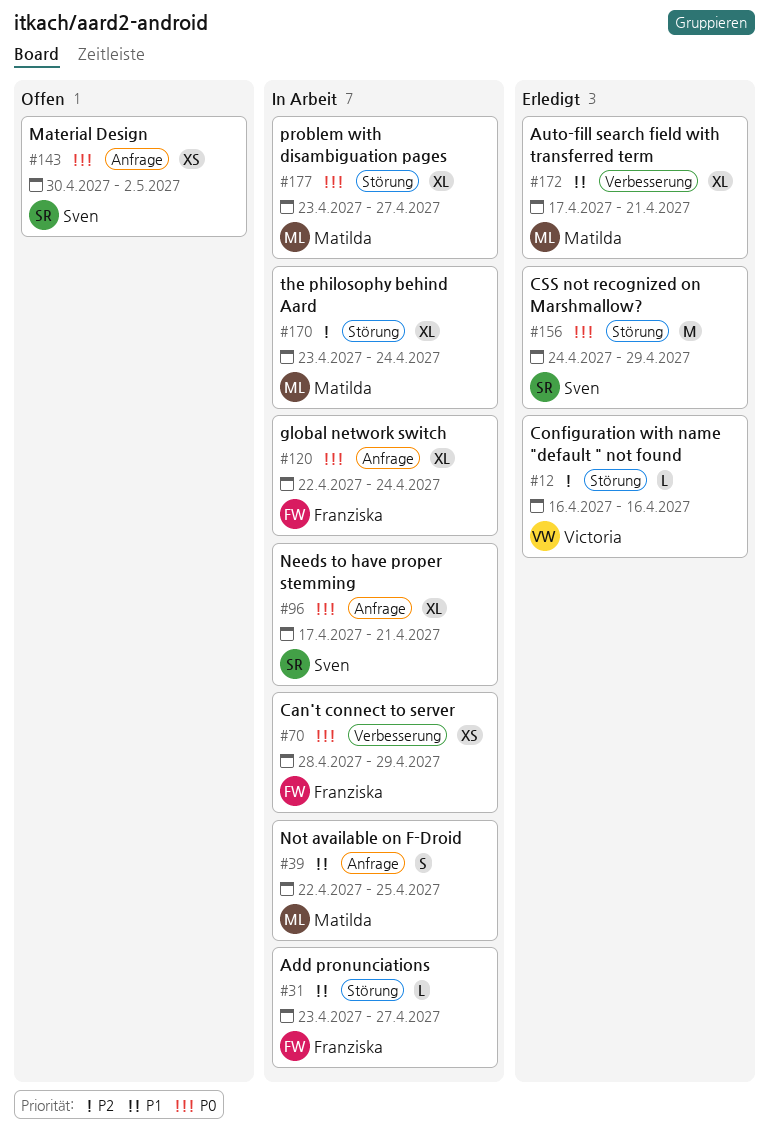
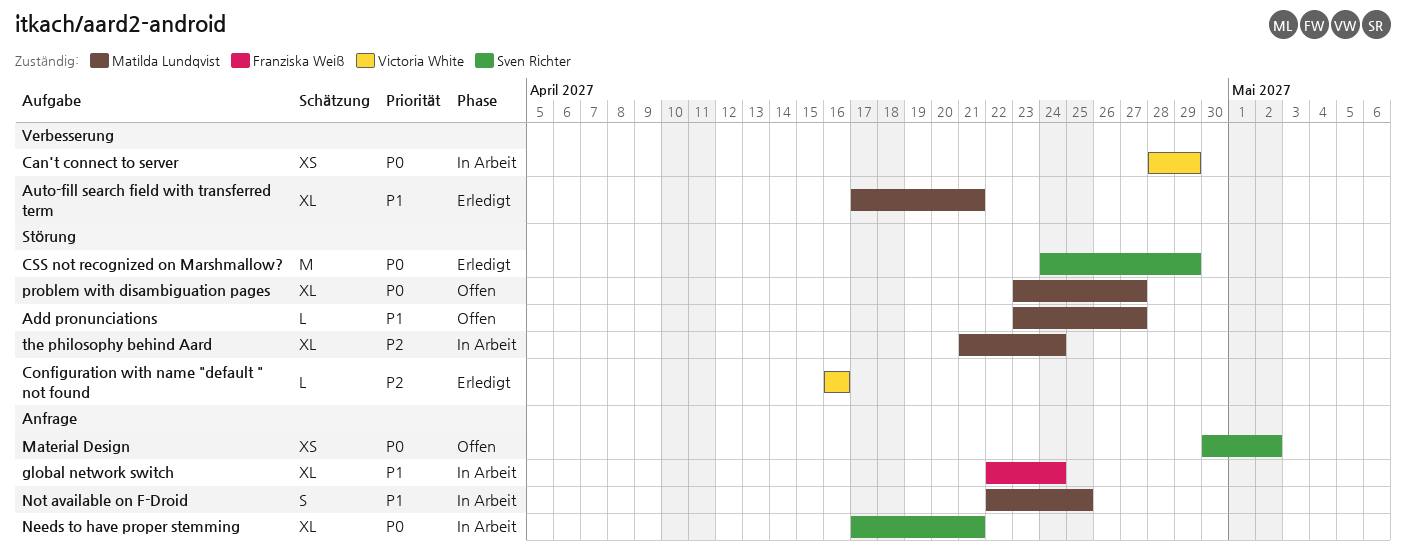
Add pronunciations, status: In Arbeit -> Offen
Add pronunciations, owner: Franziska Weiß -> Matilda Lundqvist
Can't connect to server, owner: Franziska Weiß -> Victoria White
global network switch, priority: P0 -> P1
problem with disambiguation pages, status: In Arbeit -> Offen
the philosophy behind Aard, start: Apr 23 -> Apr 21

